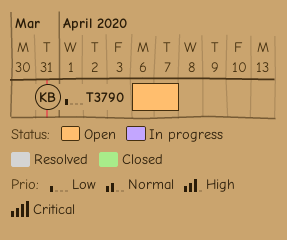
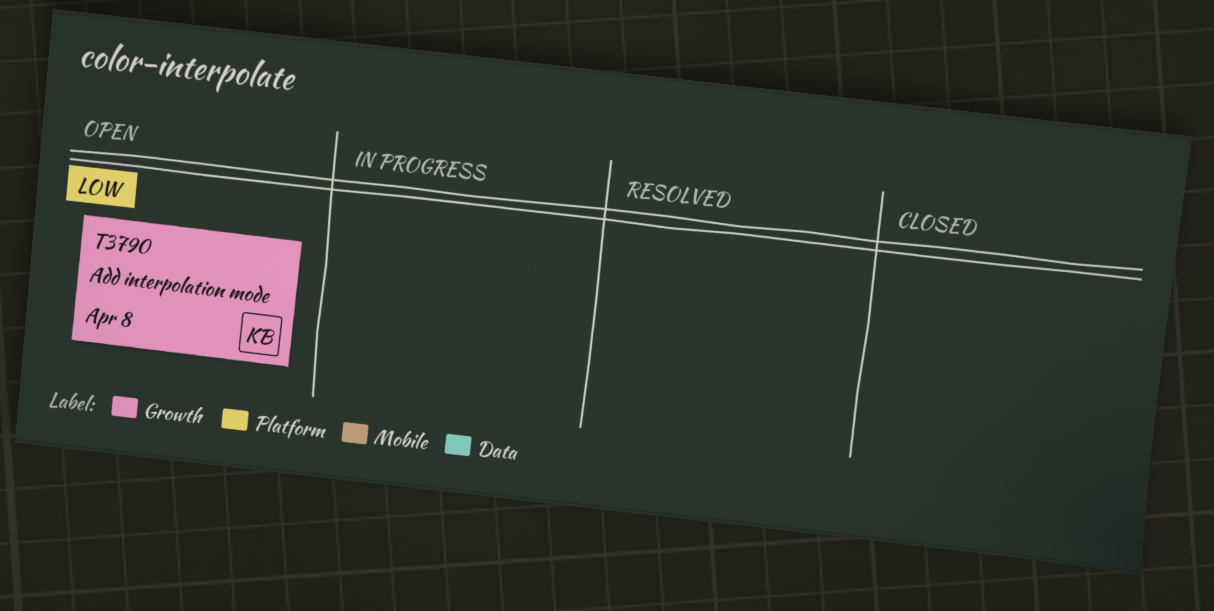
T3790, due: Apr 7 -> Apr 8

